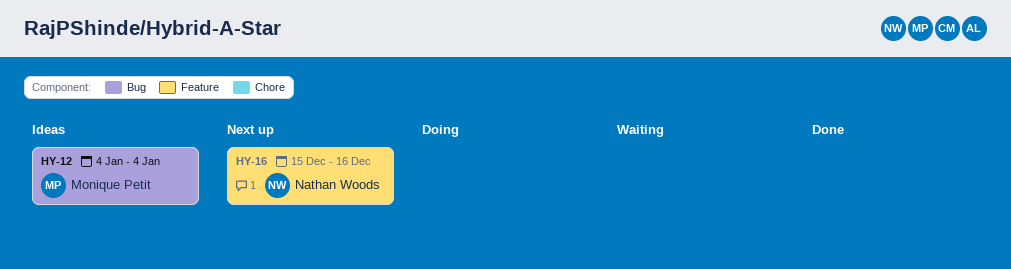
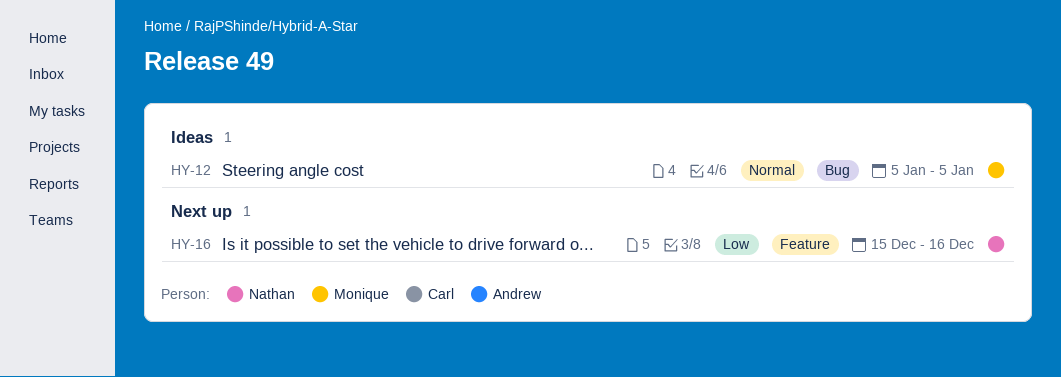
HY-12, start: Jan 4 -> Jan 5
HY-12, due: Jan 4 -> Jan 5

